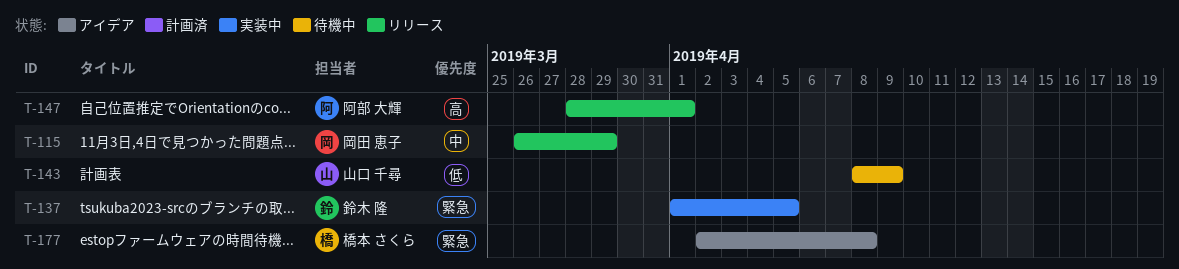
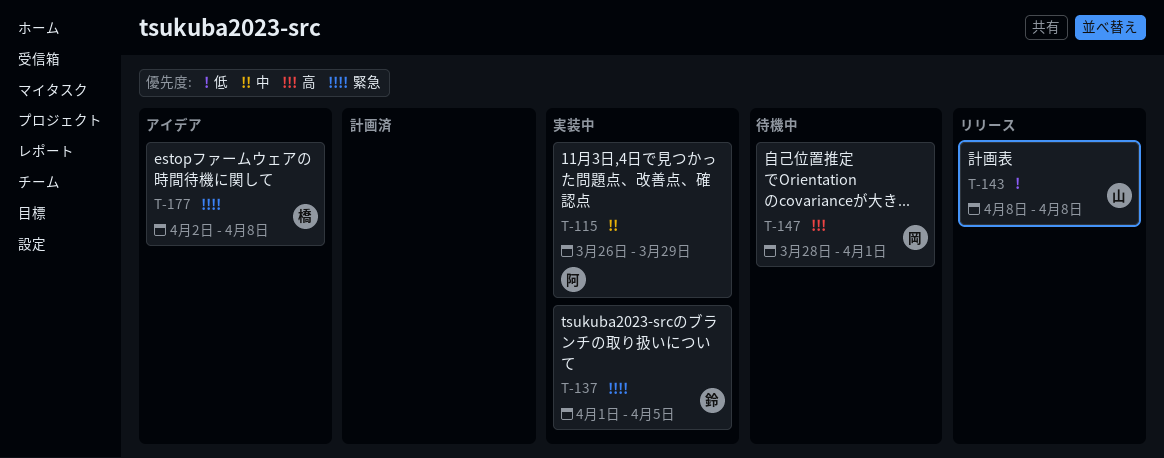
T-115, status: リリース -> 実装中
T-115, owner: 岡田 恵子 -> 阿部 大輝
T-143, status: 待機中 -> リリース
T-143, due: Apr 9 -> Apr 8
T-147, status: リリース -> 待機中
T-147, owner: 阿部 大輝 -> 岡田 恵子

